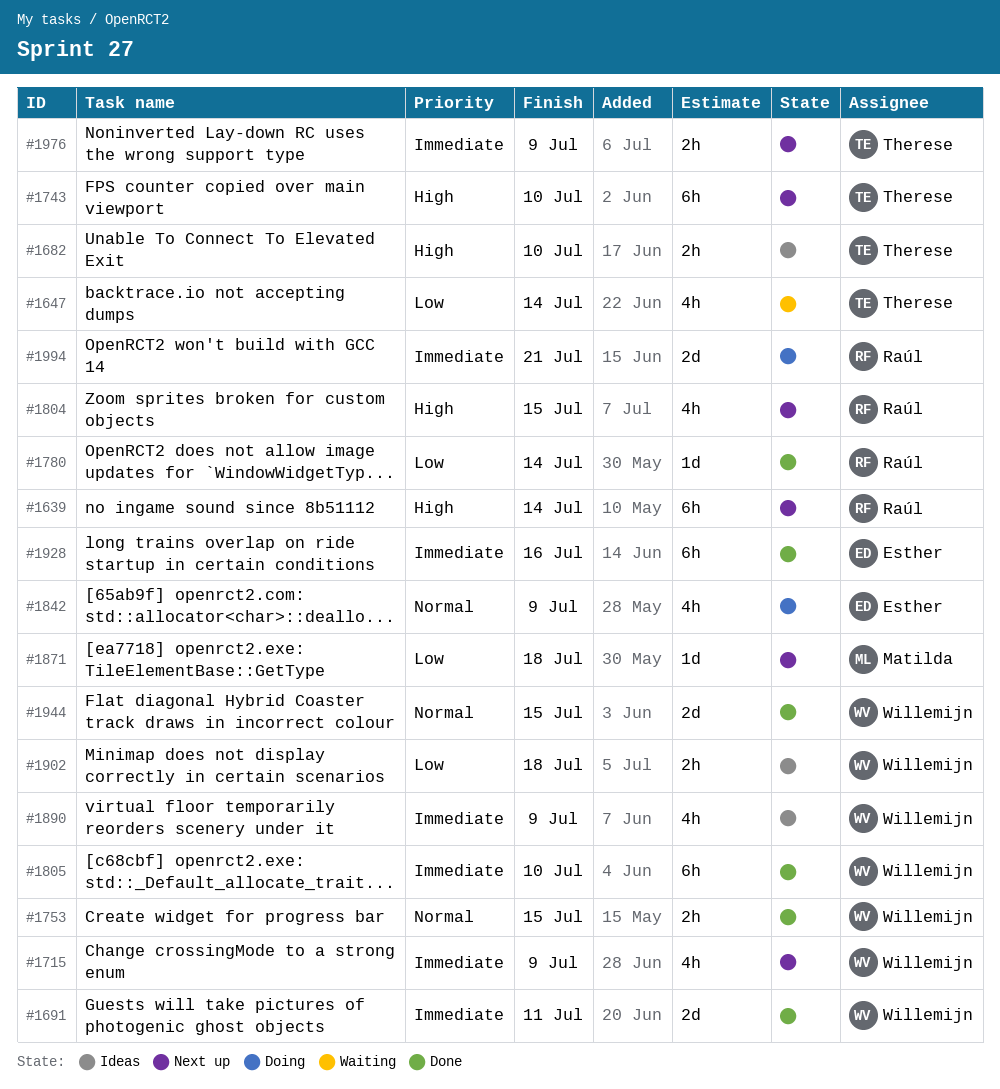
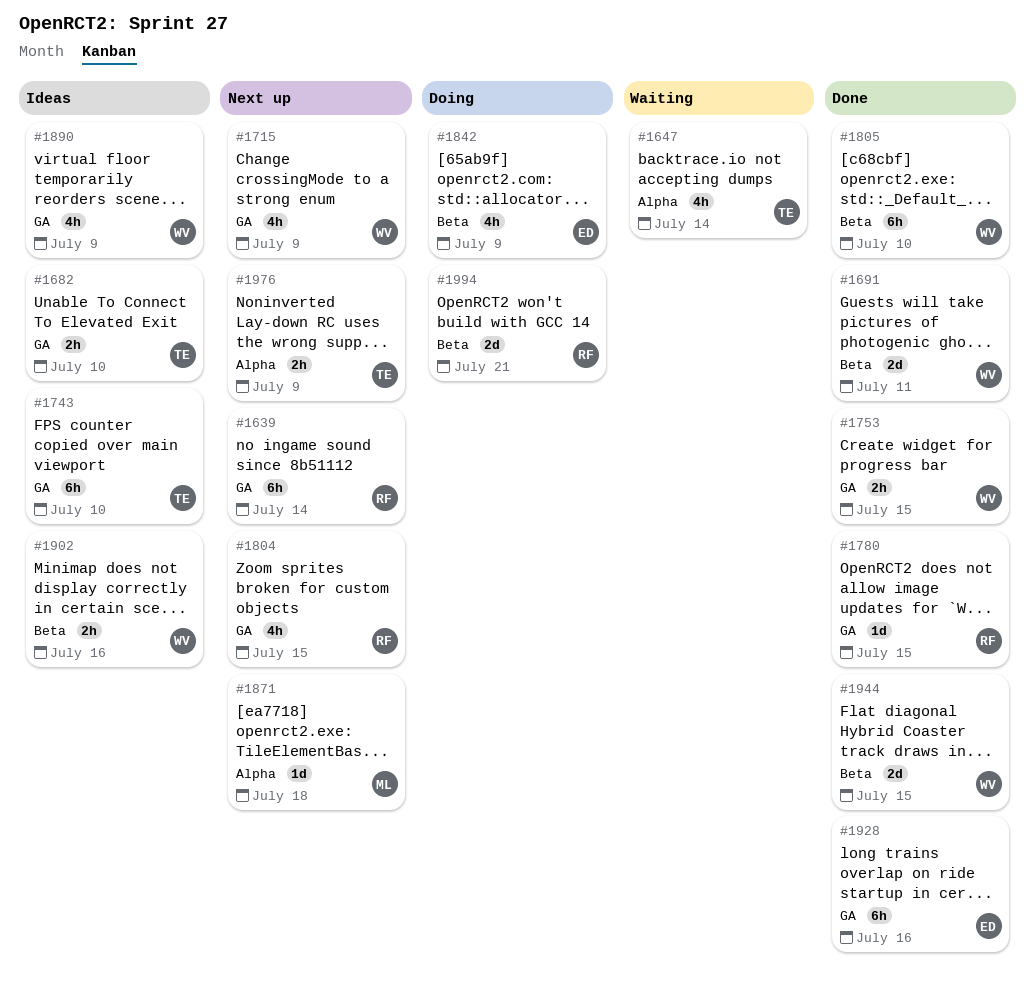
#1743, status: Next up -> Ideas
#1780, due: Jul 14 -> Jul 15
#1902, due: Jul 18 -> Jul 16

